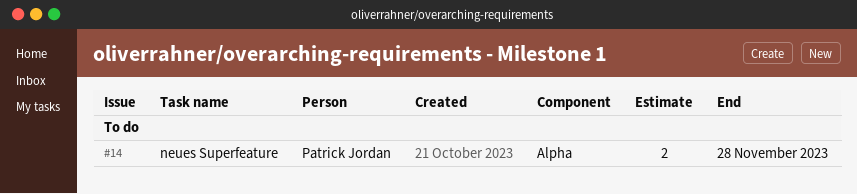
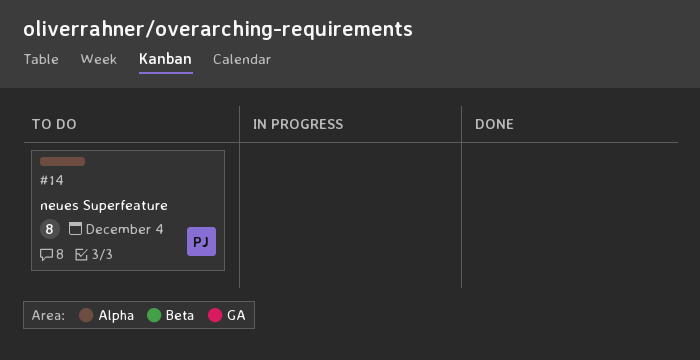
#14, estimate: 2 -> 8
#14, due: Nov 28 -> Dec 4

